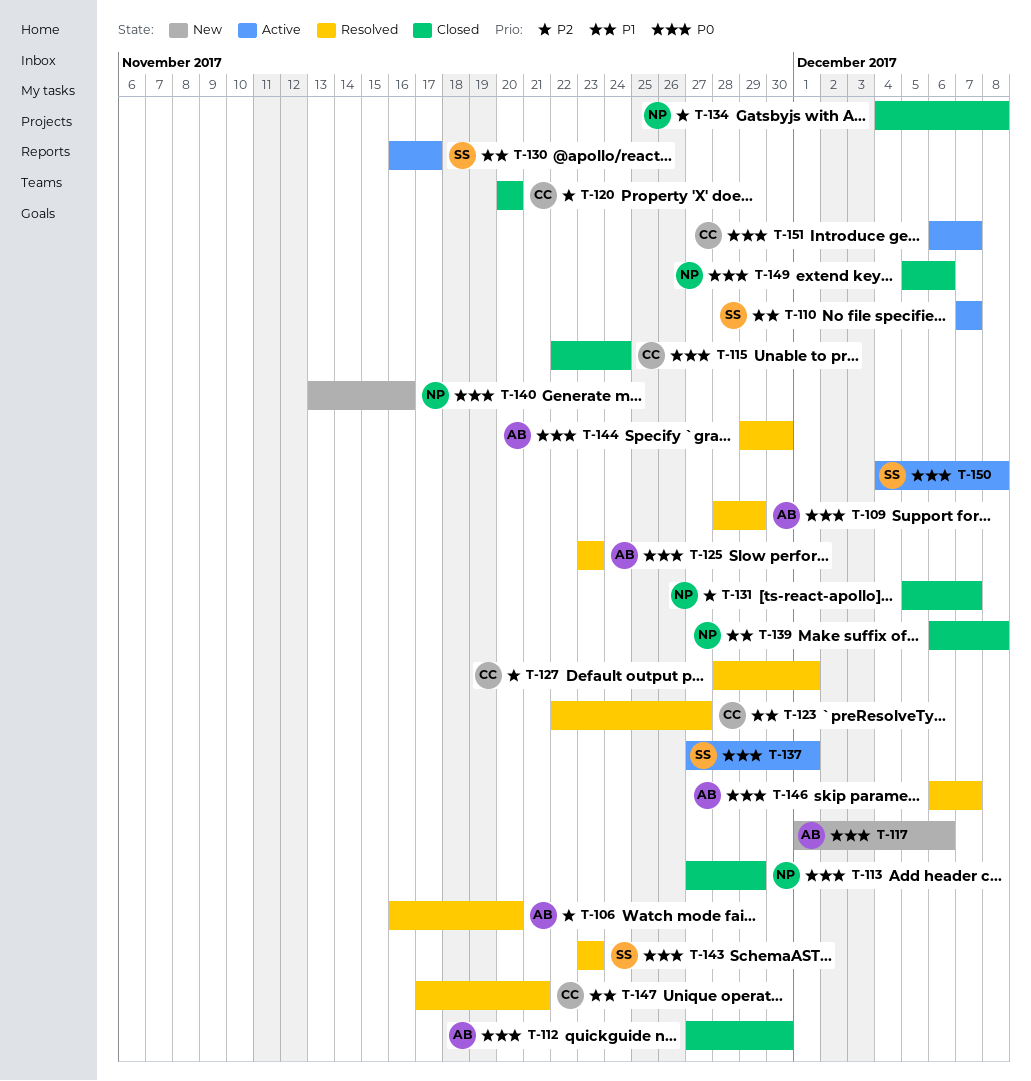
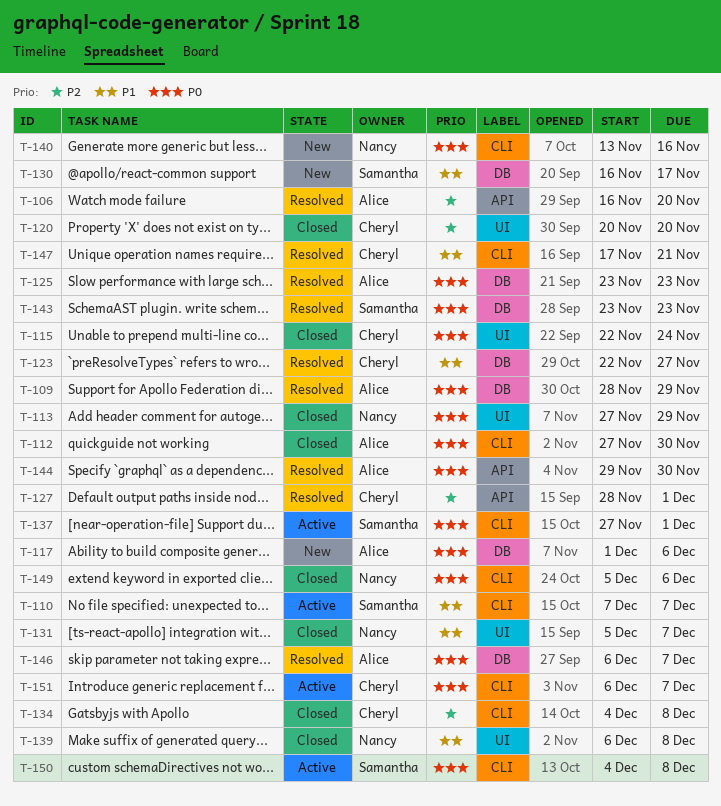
T-130, status: Active -> New
T-131, priority: P2 -> P1
T-134, owner: Nancy -> Cheryl

